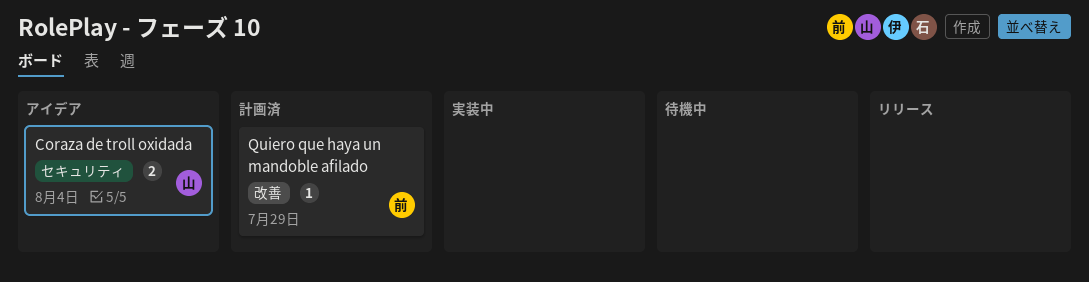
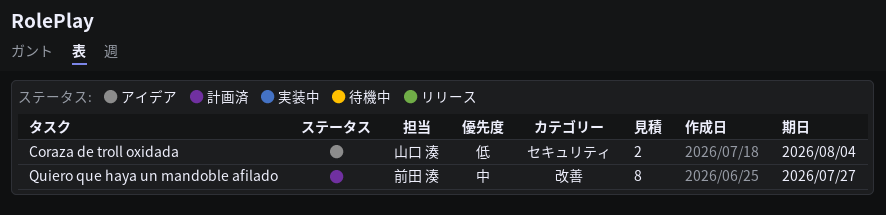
Quiero que haya un mandoble afilado, estimate: 1 -> 8
Quiero que haya un mandoble afilado, due: Jul 29 -> Jul 27

